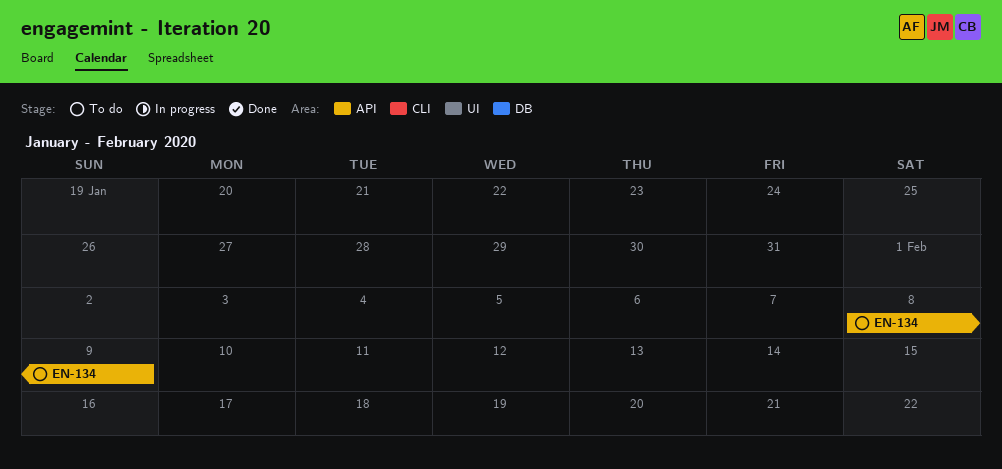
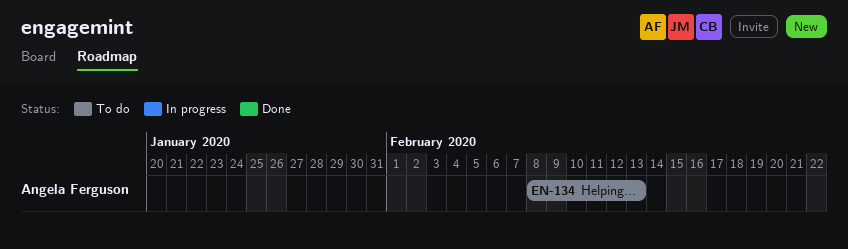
EN-134, due: Feb 9 -> Feb 13

